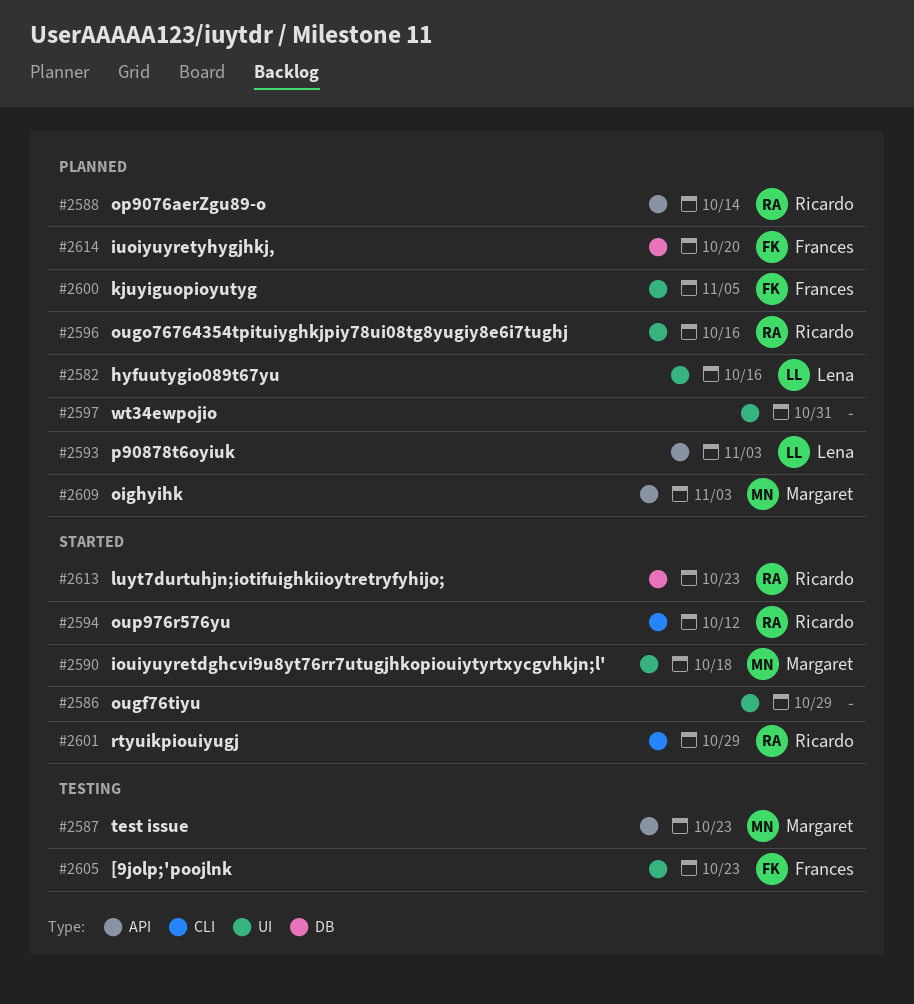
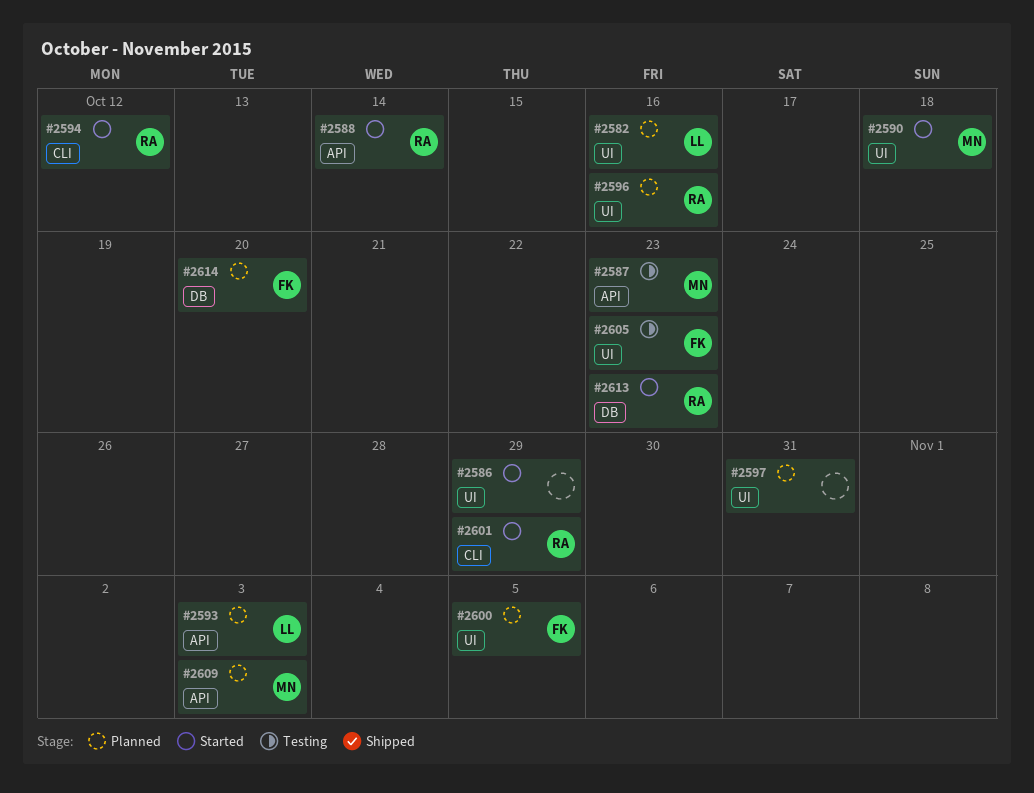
#2588, status: Planned -> Started

